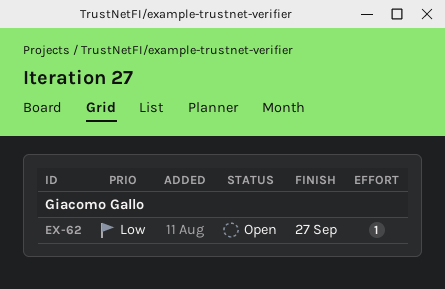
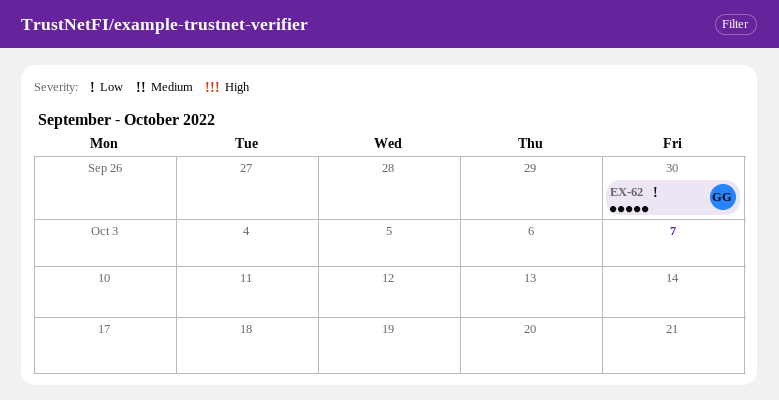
EX-62, estimate: 1 -> 5
EX-62, due: Sep 27 -> Sep 30

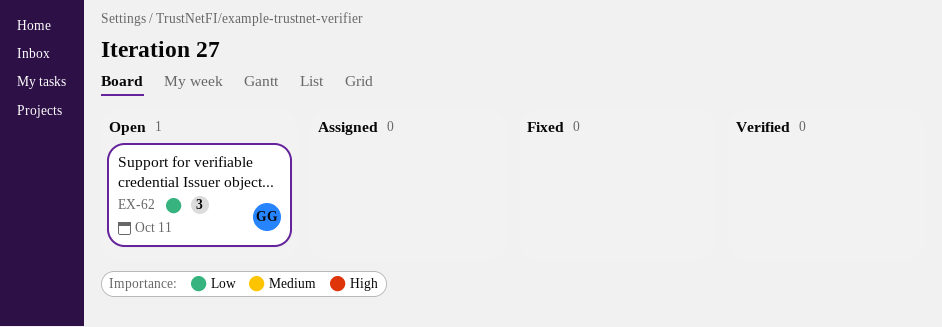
EX-62, estimate: 5 -> 3
EX-62, due: Sep 30 -> Oct 11

